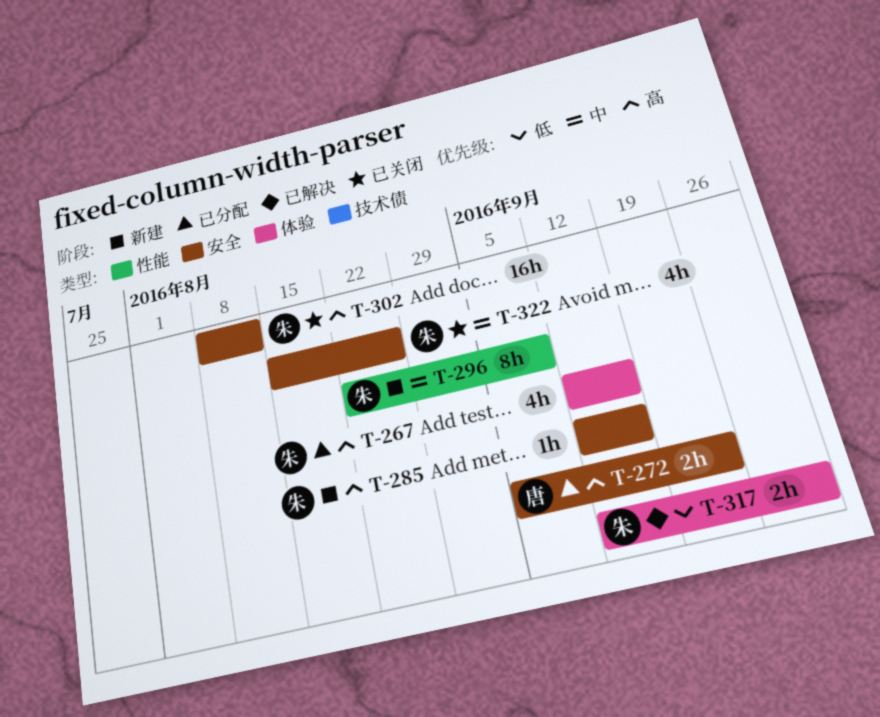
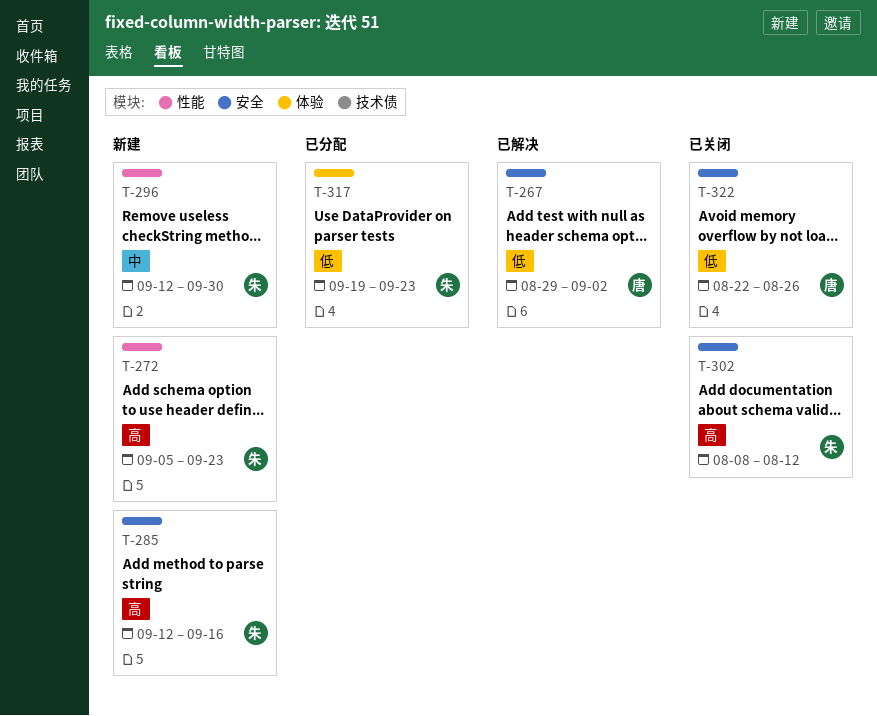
T-267, status: 已分配 -> 已解决
T-267, owner: 朱 -> 唐
T-267, priority: 高 -> 低
T-267, label: 体验 -> 安全
T-267, start: Sep 12 -> Aug 29
T-267, due: Sep 16 -> Sep 2
T-272, status: 已分配 -> 新建
T-272, owner: 唐 -> 朱
T-272, label: 安全 -> 性能
T-296, start: Aug 22 -> Sep 12
T-296, due: Sep 9 -> Sep 30
T-317, status: 已解决 -> 已分配
T-317, start: Sep 12 -> Sep 19
T-317, due: Sep 30 -> Sep 23
T-322, owner: 朱 -> 唐
T-322, priority: 中 -> 低
T-322, start: Aug 15 -> Aug 22

